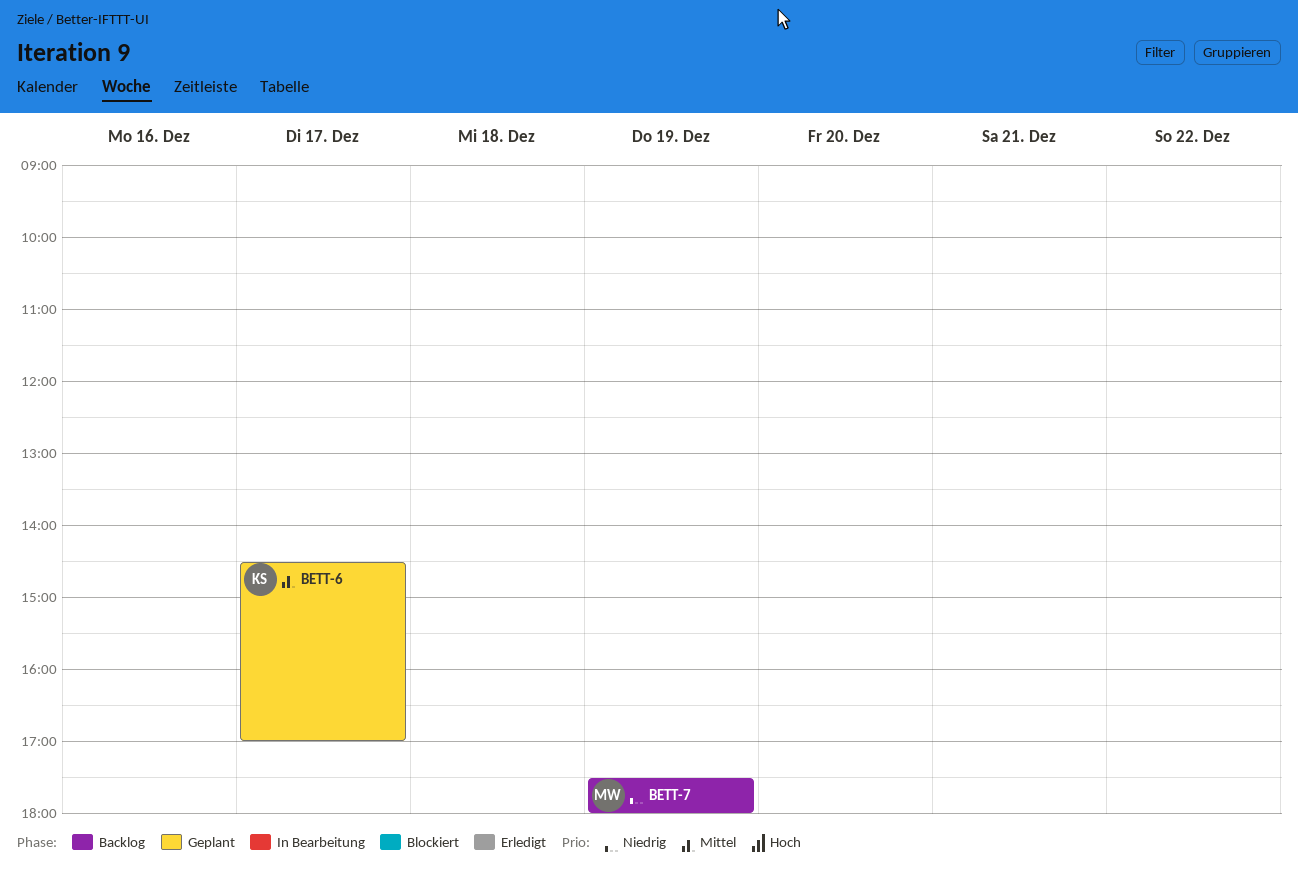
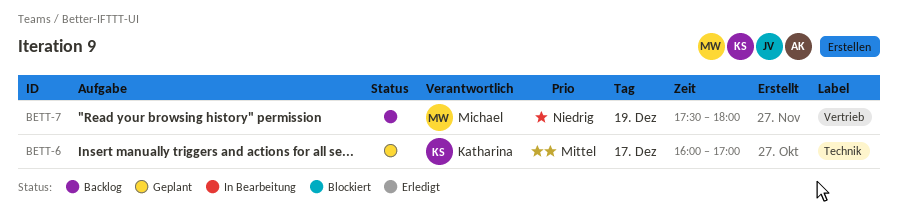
BETT-6, begins: 14:30 -> 16:00

